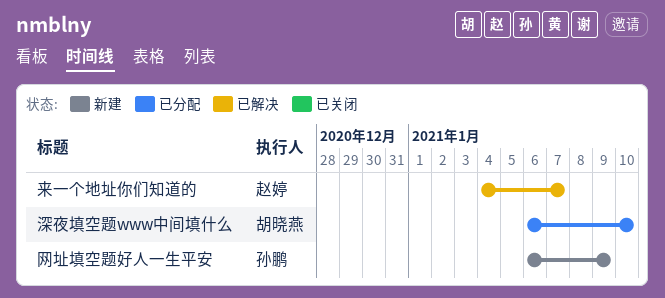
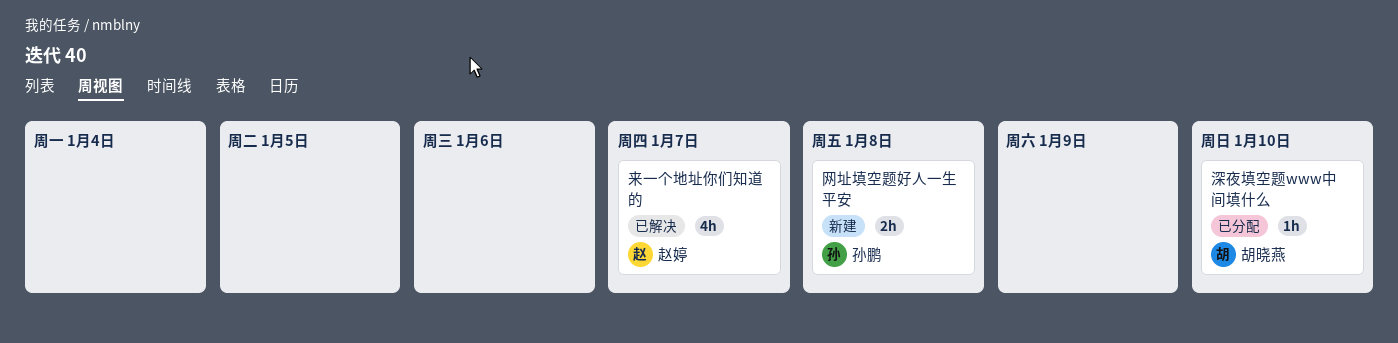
网址填空题好人一生平安, due: Jan 9 -> Jan 8

